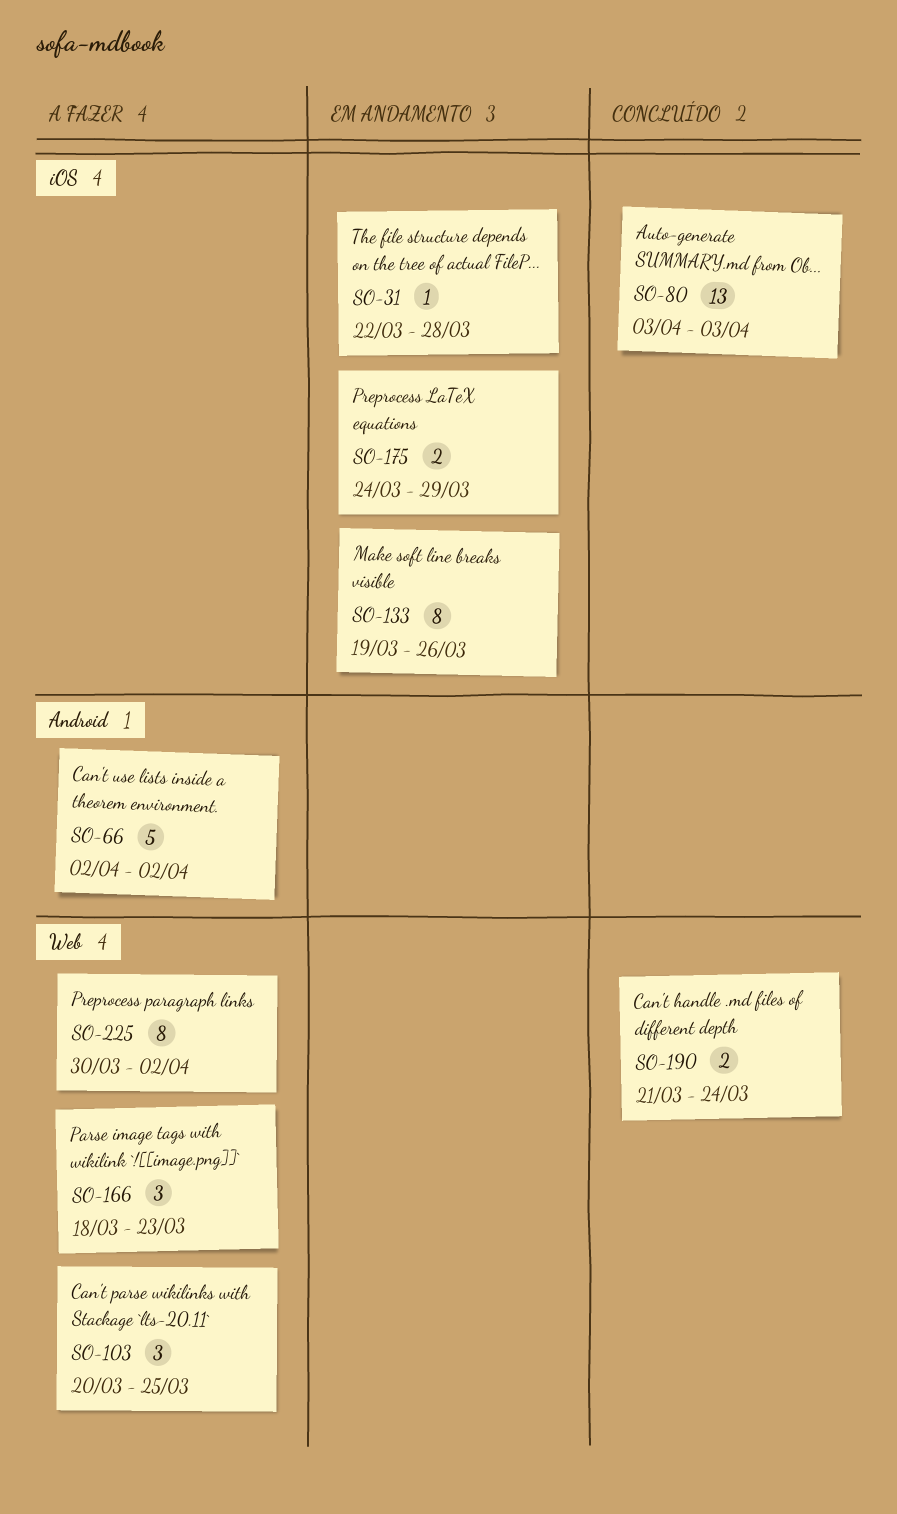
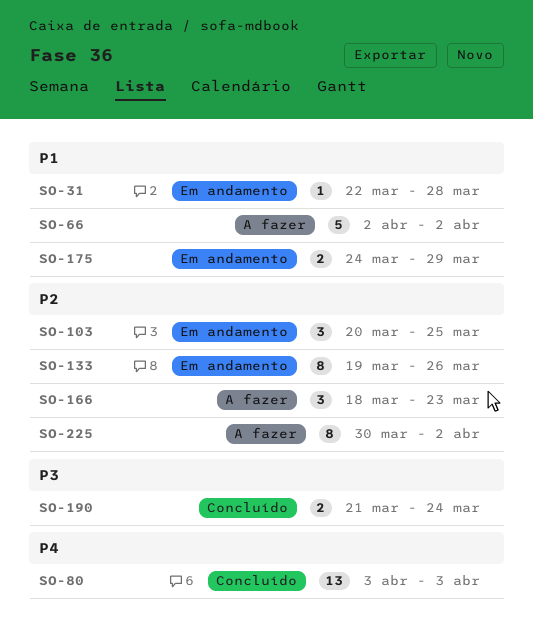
SO-103, status: A fazer -> Em andamento

